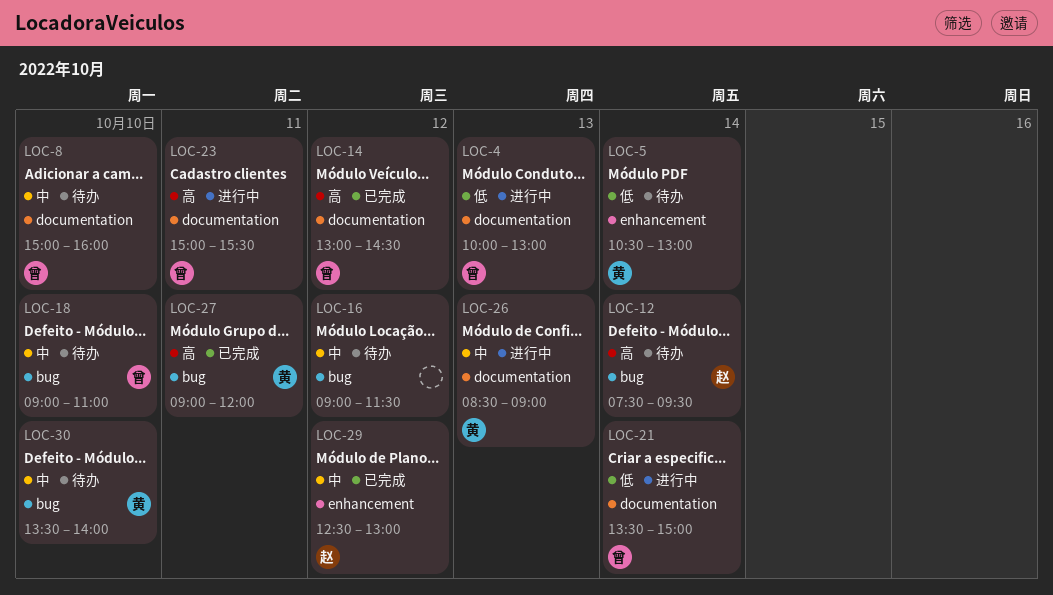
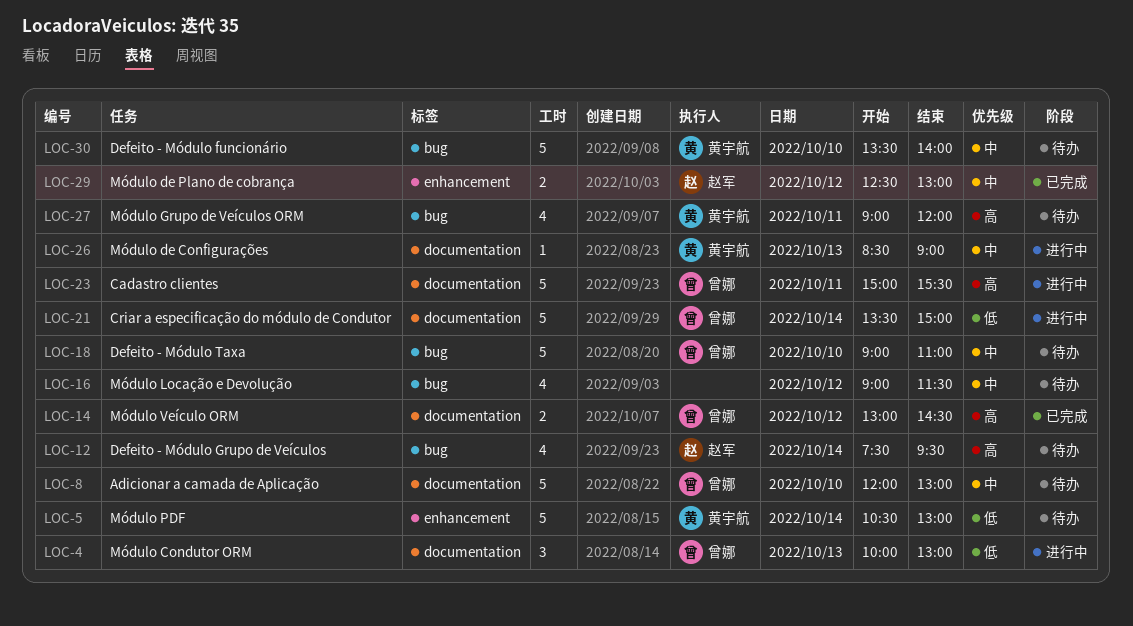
LOC-8, begins: 15:00 -> 12:00
LOC-8, ends: 16:00 -> 13:00
LOC-27, status: 已完成 -> 待办

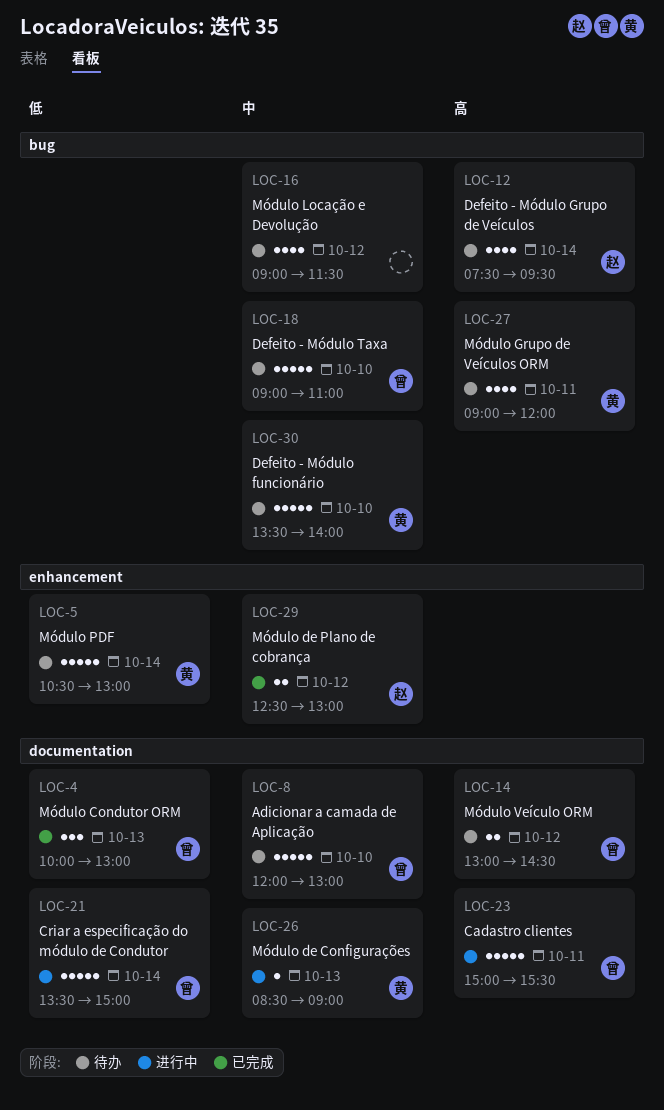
LOC-4, status: 进行中 -> 已完成
LOC-14, status: 已完成 -> 待办

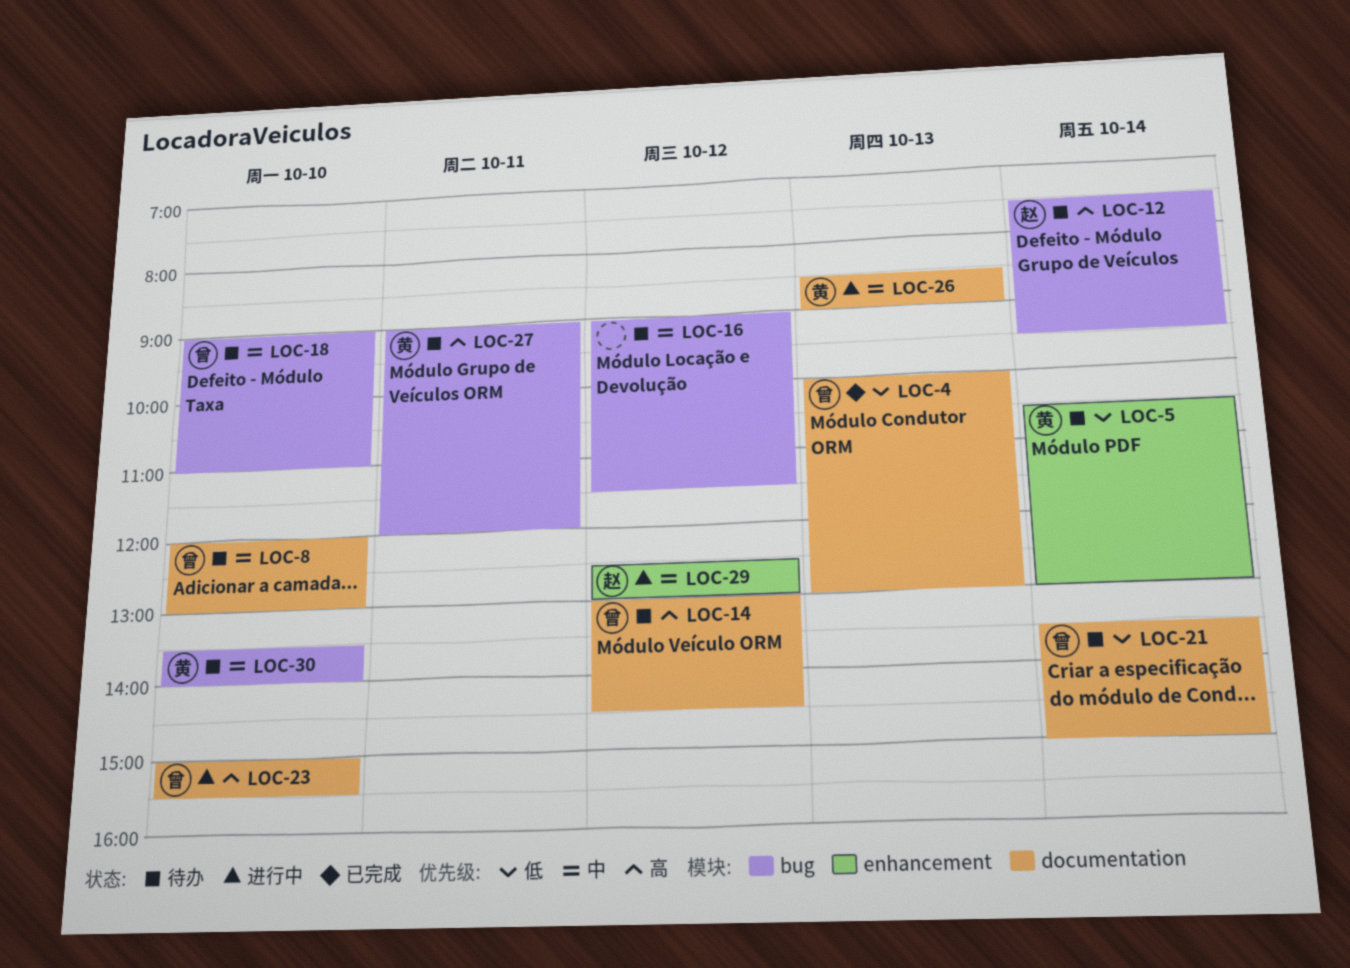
LOC-21, status: 进行中 -> 待办
LOC-23, day: Oct 11 -> Oct 10
LOC-29, status: 已完成 -> 进行中

